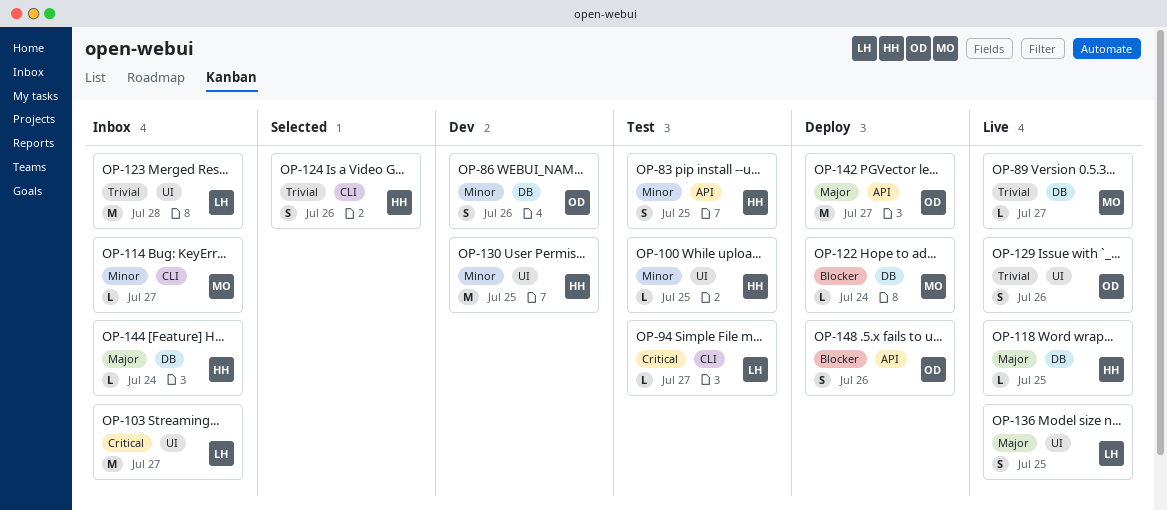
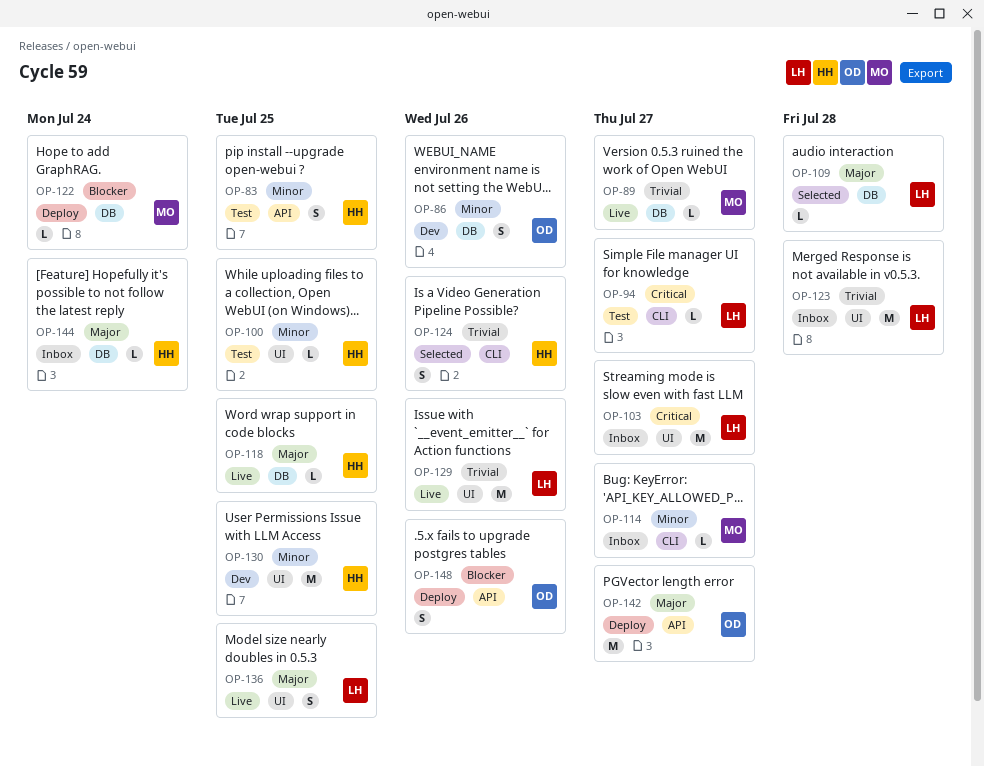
OP-109: none -> present
OP-129, owner: OD -> LH
OP-129, estimate: S -> M

